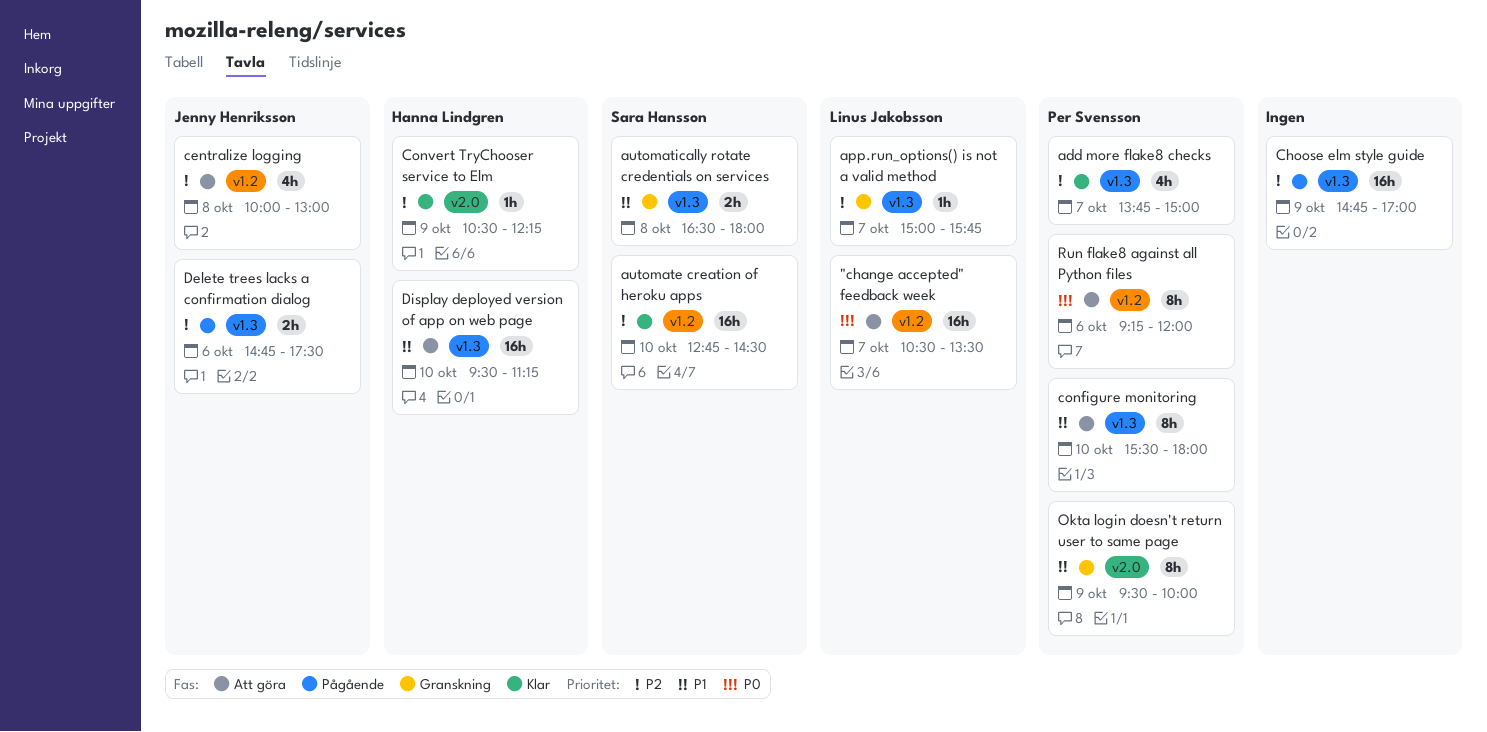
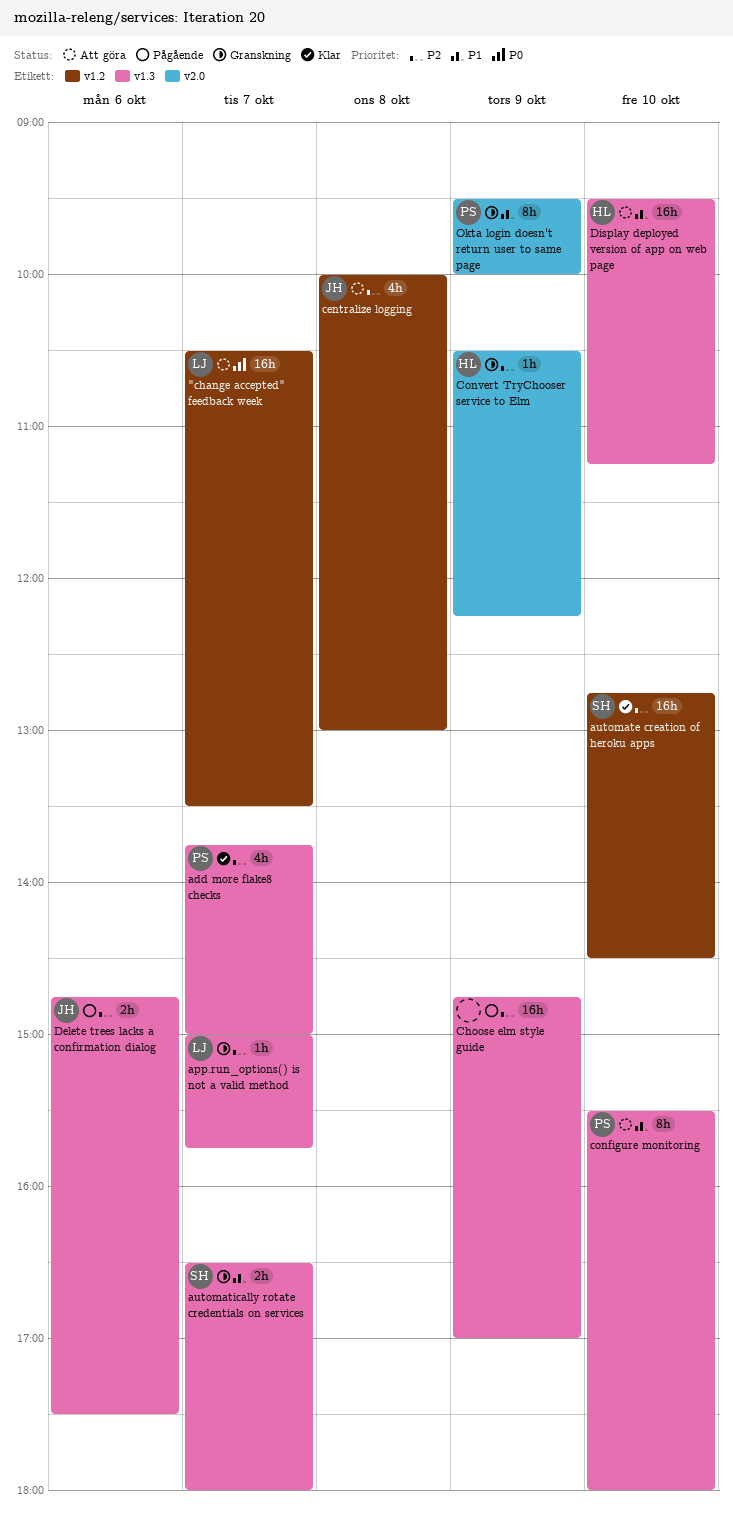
automatically rotate credentials on services, day: Oct 8 -> Oct 7
Convert TryChooser service to Elm, status: Klar -> Granskning
Run flake8 against all Python files: present -> none

